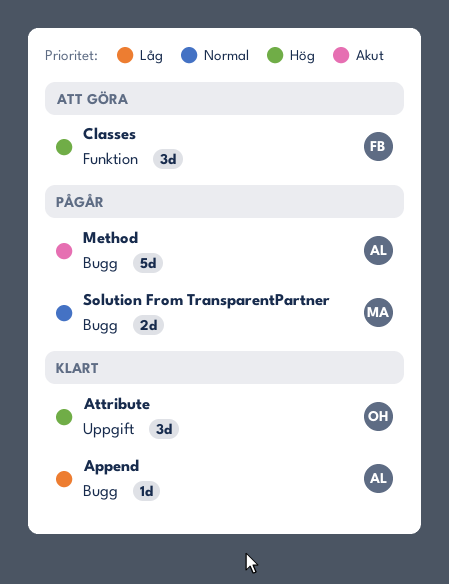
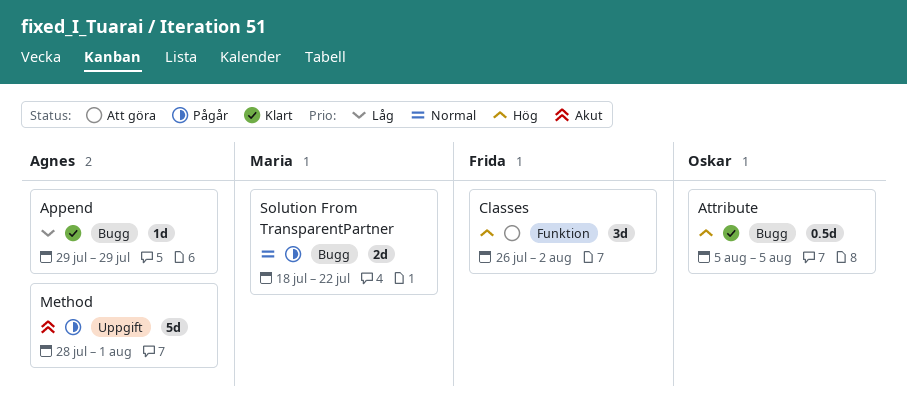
Attribute, label: Uppgift -> Bugg
Attribute, estimate: 3d -> 0.5d
Method, label: Bugg -> Uppgift

